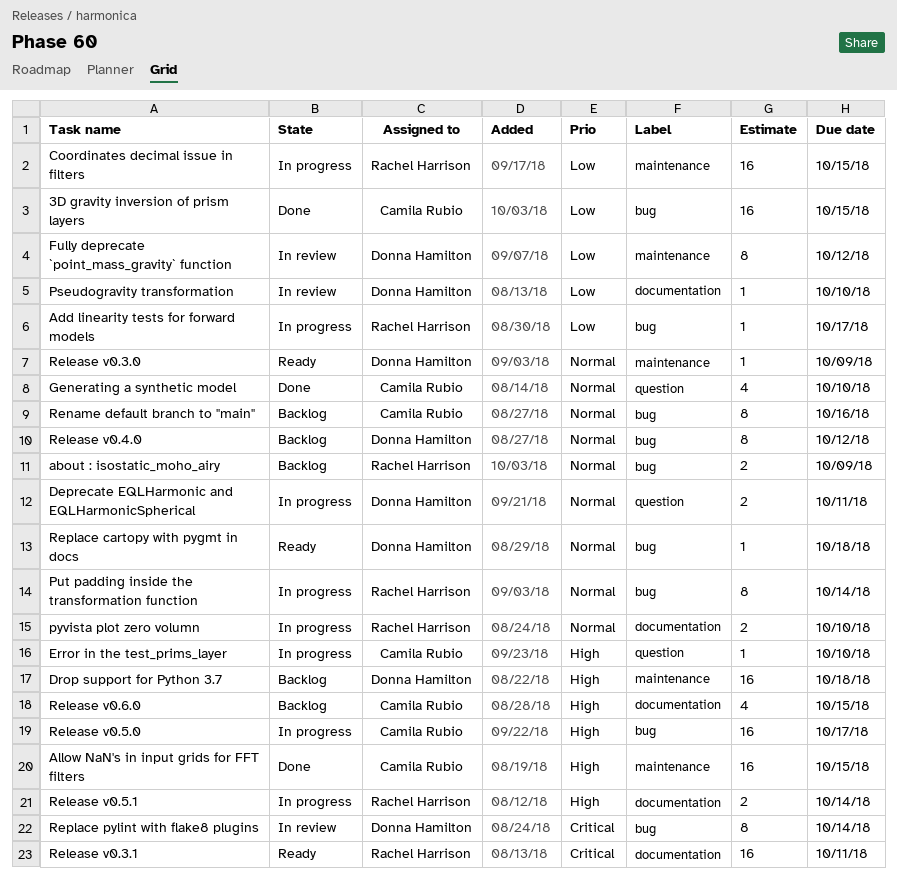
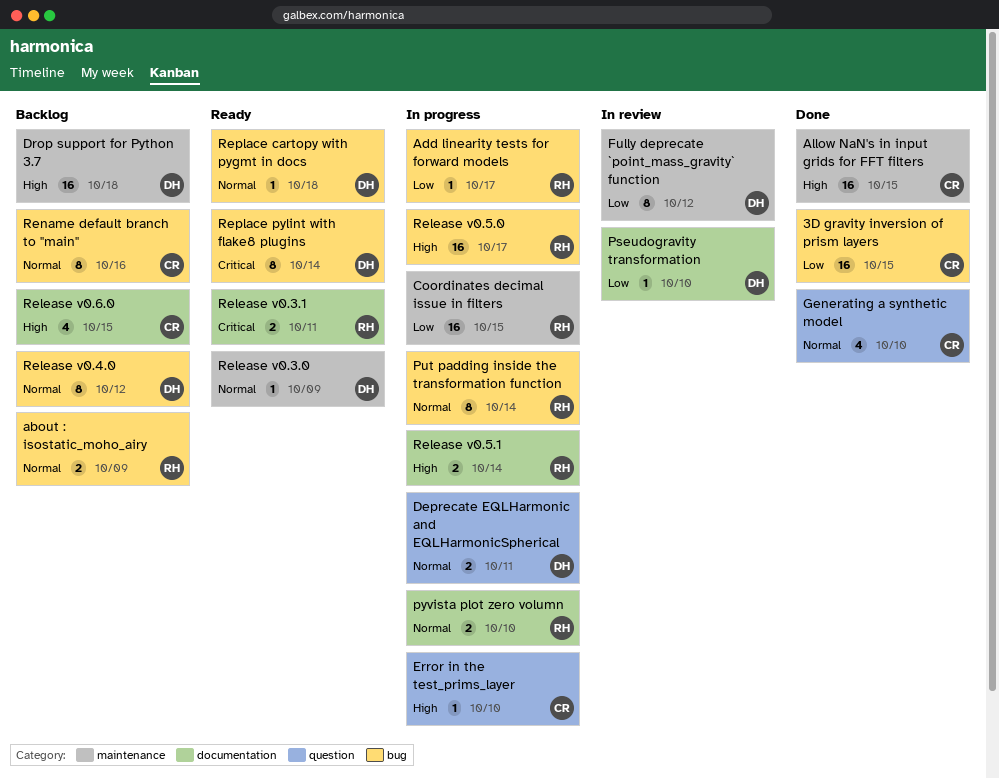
Release v0.3.1, estimate: 16 -> 2
Release v0.5.0, owner: Camila Rubio -> Rachel Harrison
Replace pylint with flake8 plugins, status: In review -> Ready

